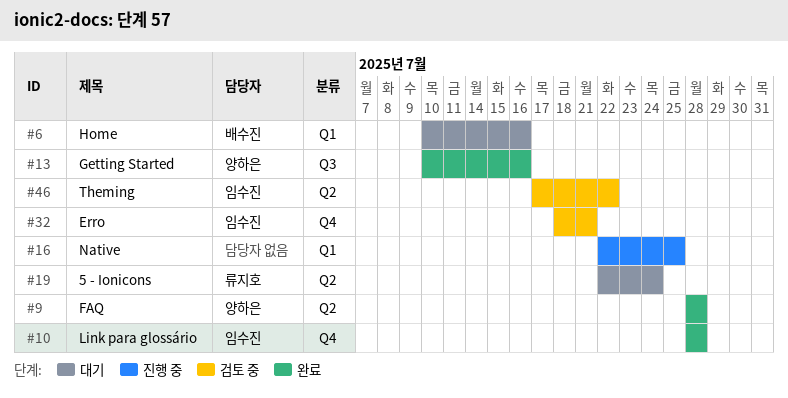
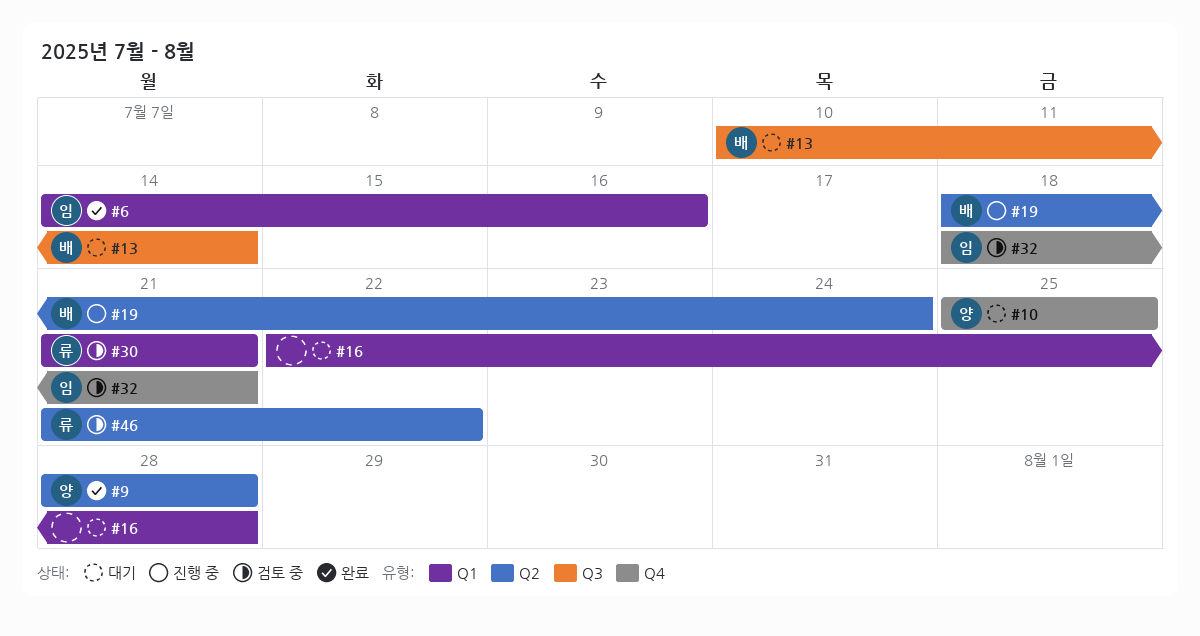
#6, status: 대기 -> 완료
#6, owner: 배수진 -> 임수진
#6, start: Jul 10 -> Jul 14
#10, status: 완료 -> 대기
#10, owner: 임수진 -> 양하은
#10, start: Jul 28 -> Jul 25
#10, due: Jul 28 -> Jul 25
#13, status: 완료 -> 대기
#13, owner: 양하은 -> 배수진
#13, due: Jul 16 -> Jul 14
#16, status: 진행 중 -> 대기
#16, due: Jul 25 -> Jul 28
#19, status: 대기 -> 진행 중
#19, owner: 류지호 -> 배수진
#19, start: Jul 22 -> Jul 18
#30: none -> present
#46, owner: 임수진 -> 류지호
#46, start: Jul 17 -> Jul 21

